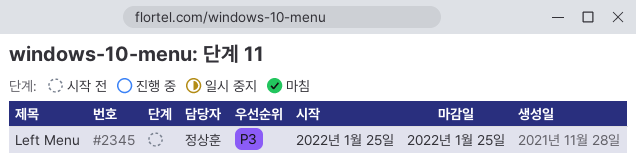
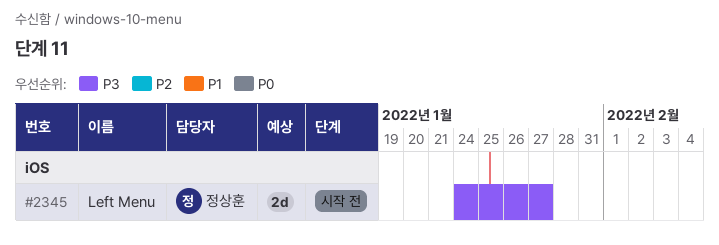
#2345, start: Jan 25 -> Jan 24
#2345, due: Jan 25 -> Jan 27

